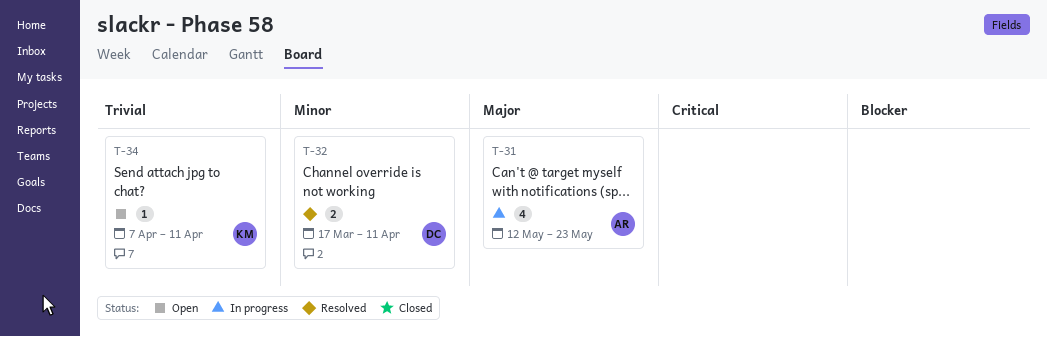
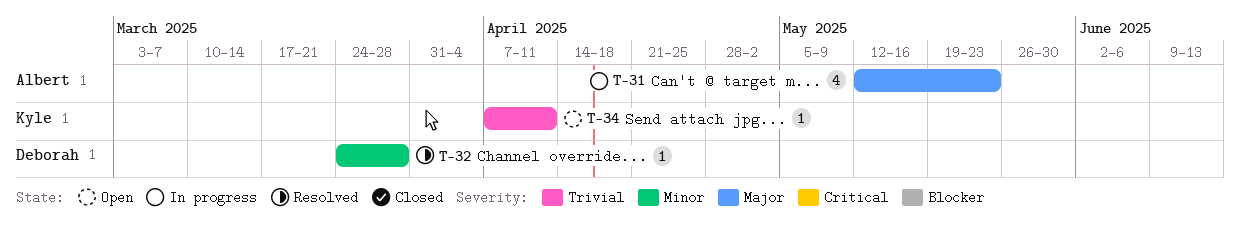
T-32, estimate: 2 -> 1
T-32, start: Mar 17 -> Mar 24
T-32, due: Apr 11 -> Mar 28

